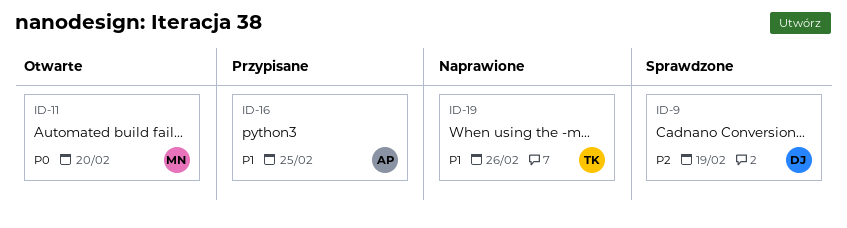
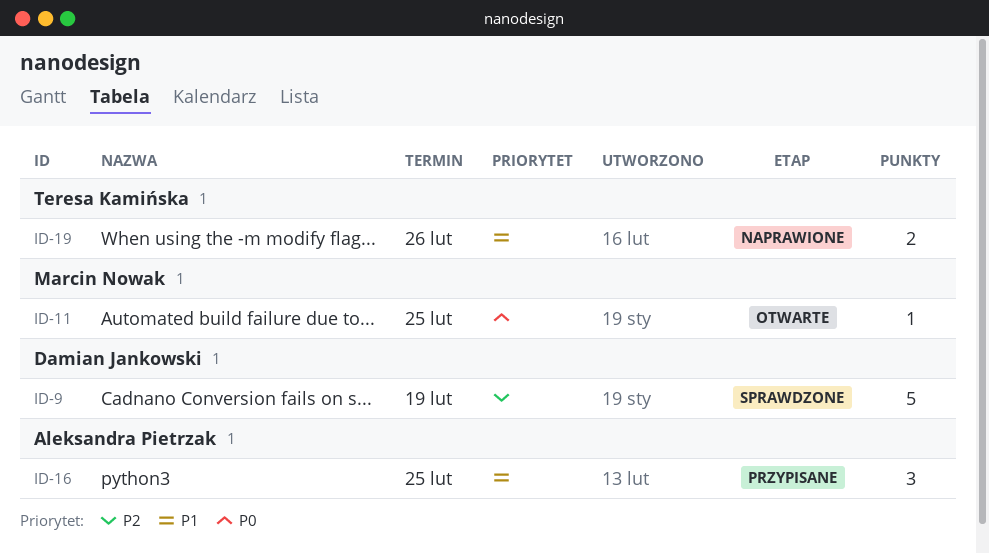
ID-11, due: Feb 20 -> Feb 25

